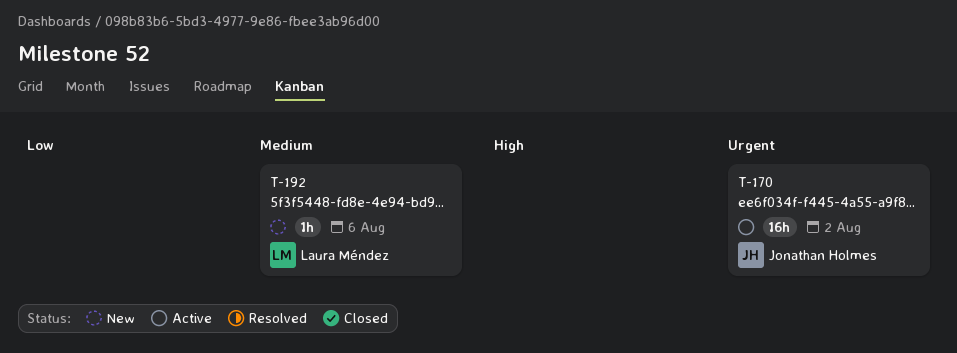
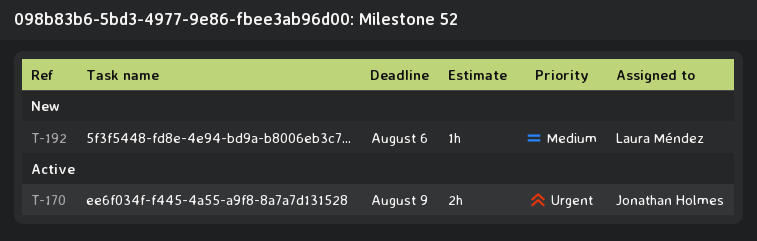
T-170, estimate: 16h -> 2h
T-170, due: Aug 2 -> Aug 9

